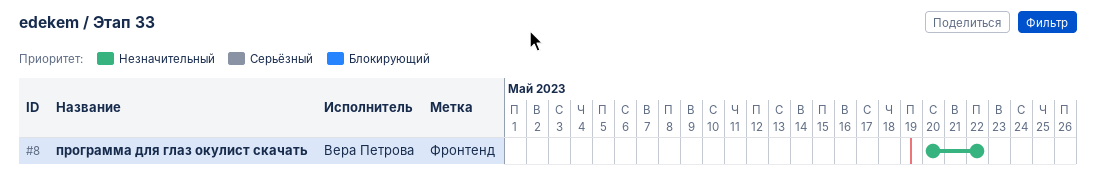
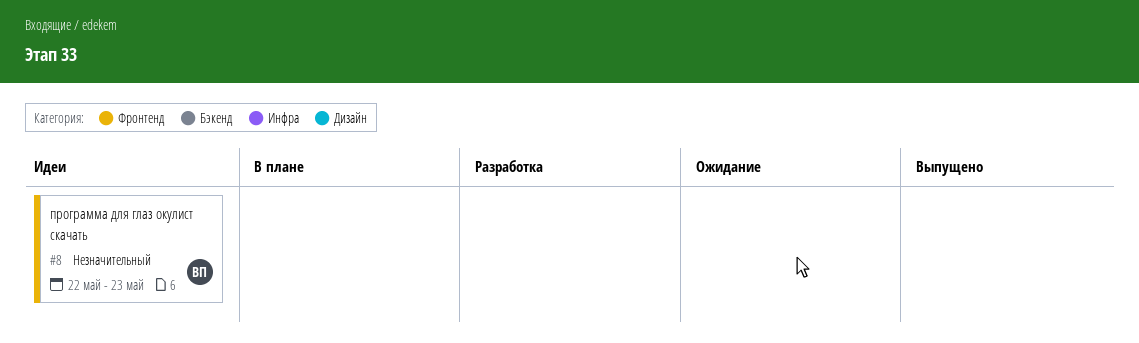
#8, start: May 20 -> May 22
#8, due: May 22 -> May 23

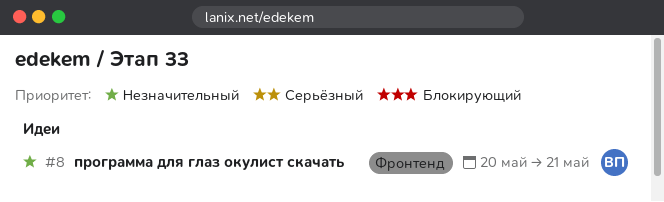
#8, start: May 22 -> May 20
#8, due: May 23 -> May 21

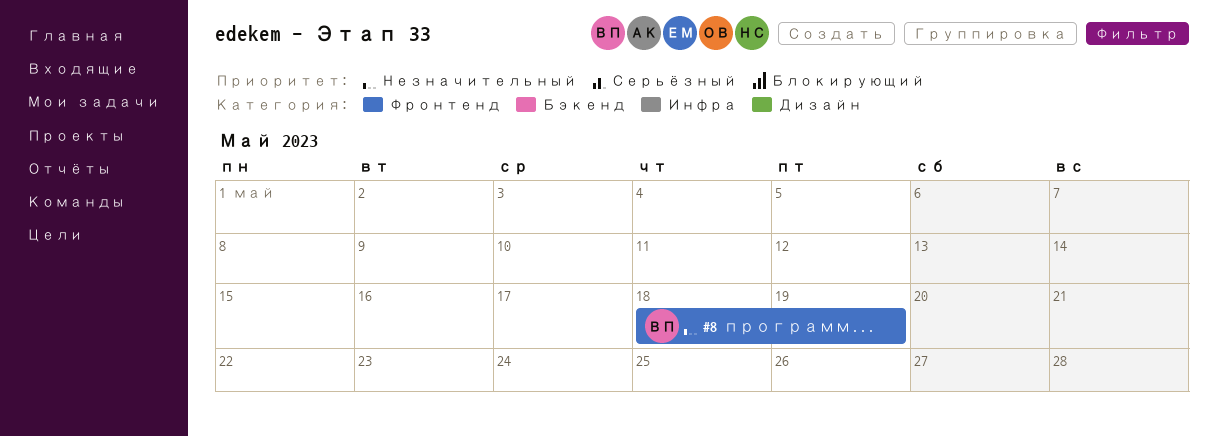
#8, start: May 20 -> May 18
#8, due: May 21 -> May 19

